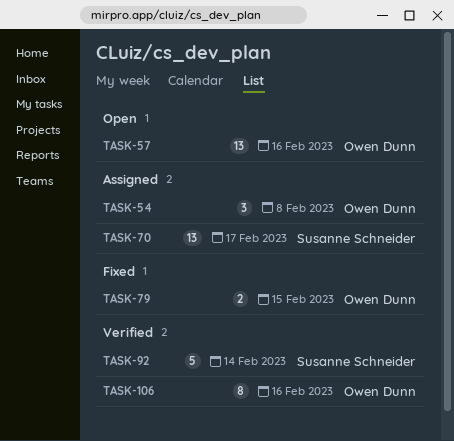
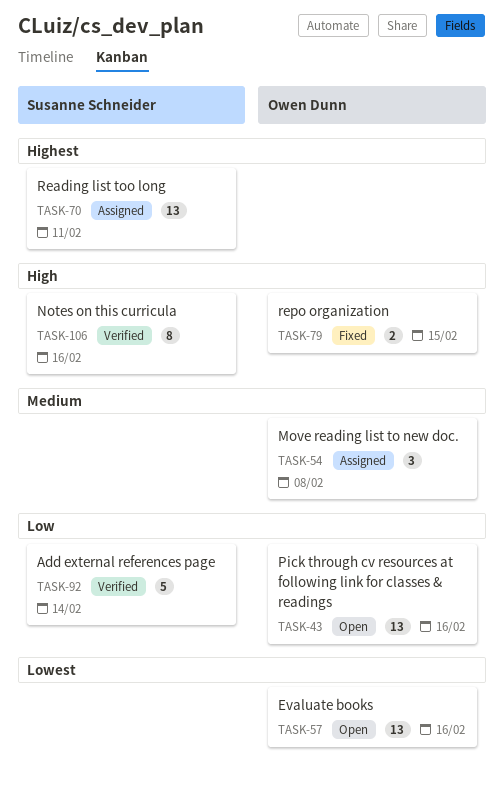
TASK-43: none -> present
TASK-70, due: Feb 17 -> Feb 11
TASK-106, owner: Owen Dunn -> Susanne Schneider

